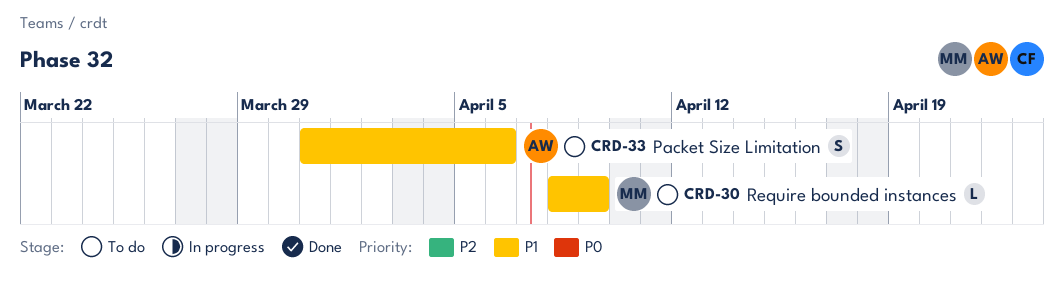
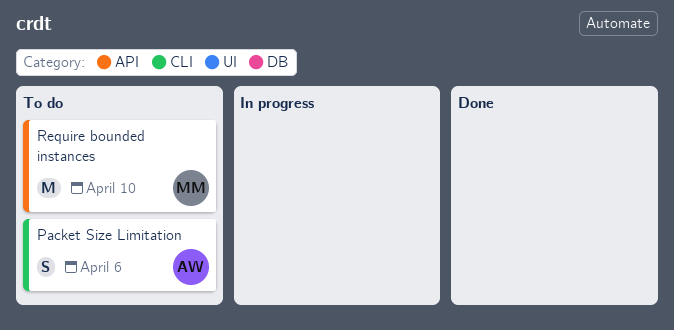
Require bounded instances, estimate: L -> M
Require bounded instances, due: Apr 9 -> Apr 10

